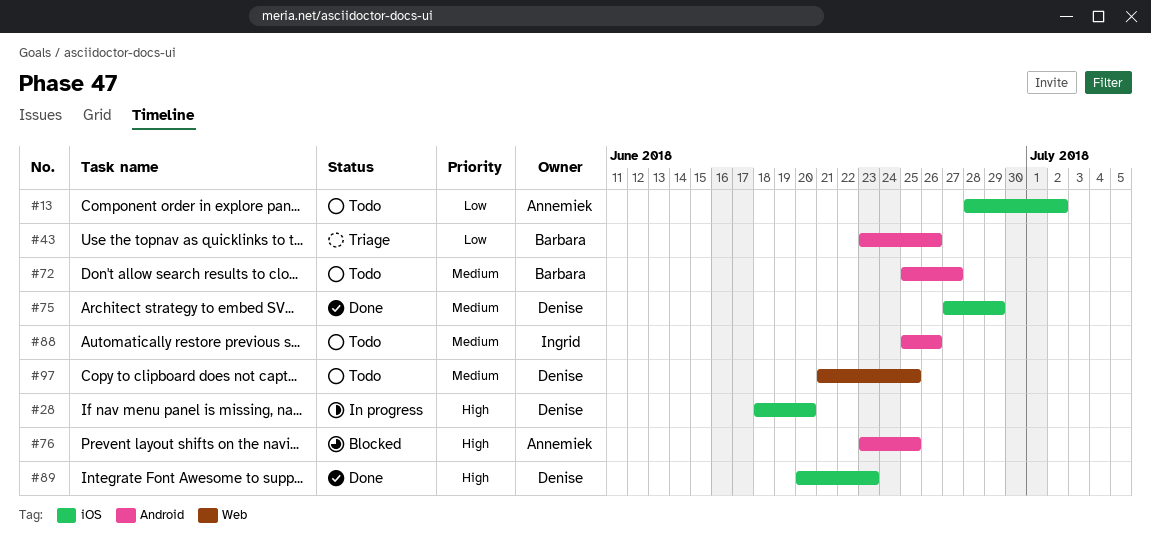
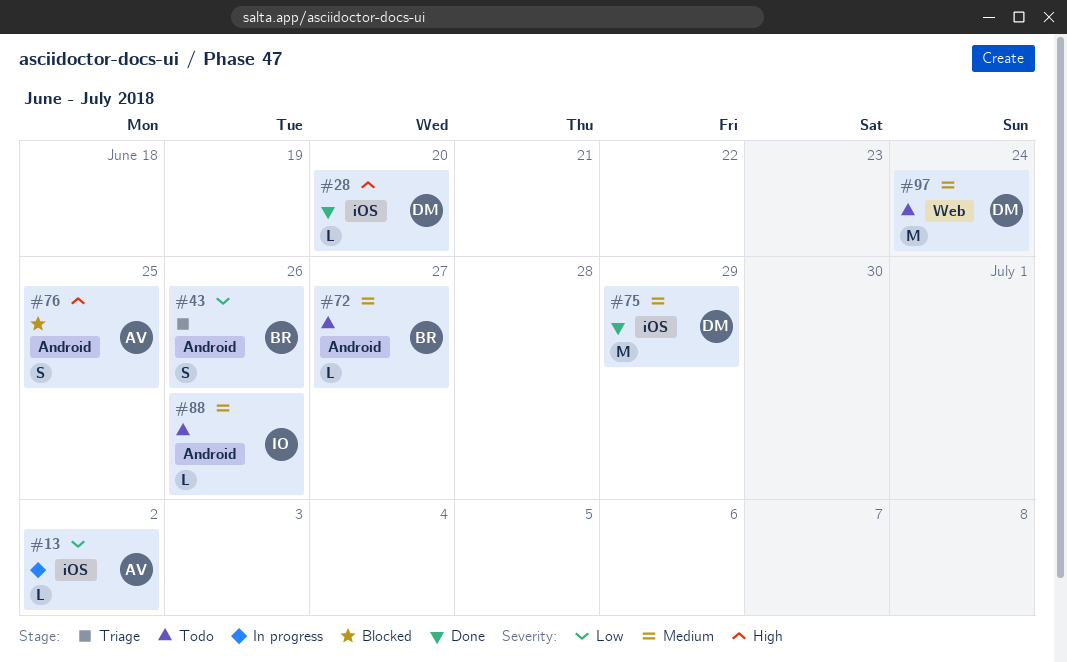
#13, status: Todo -> In progress
#28, status: In progress -> Done
#89: present -> none
#97, due: Jun 25 -> Jun 24

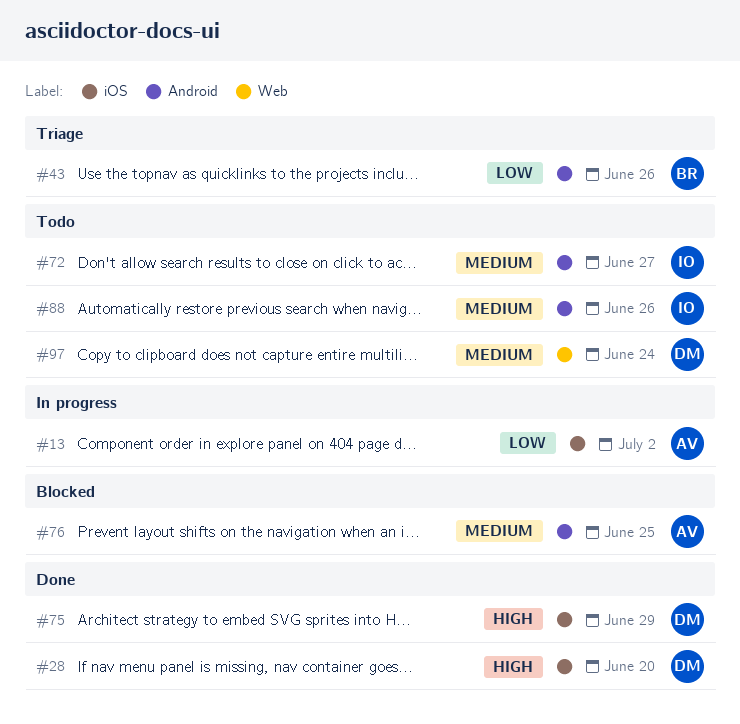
#72, owner: BR -> IO
#75, priority: Medium -> High
#76, priority: High -> Medium

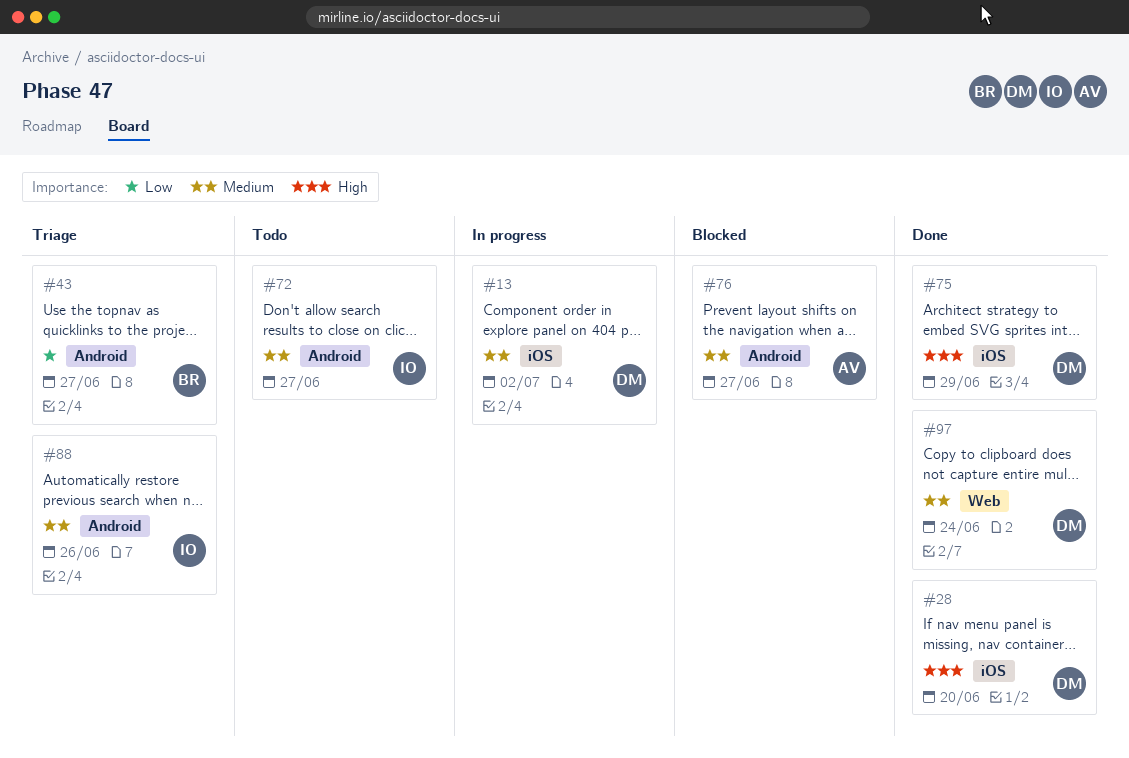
#13, owner: AV -> DM
#13, priority: Low -> Medium
#43, due: Jun 26 -> Jun 27
#76, due: Jun 25 -> Jun 27
#88, status: Todo -> Triage
#97, status: Todo -> Done

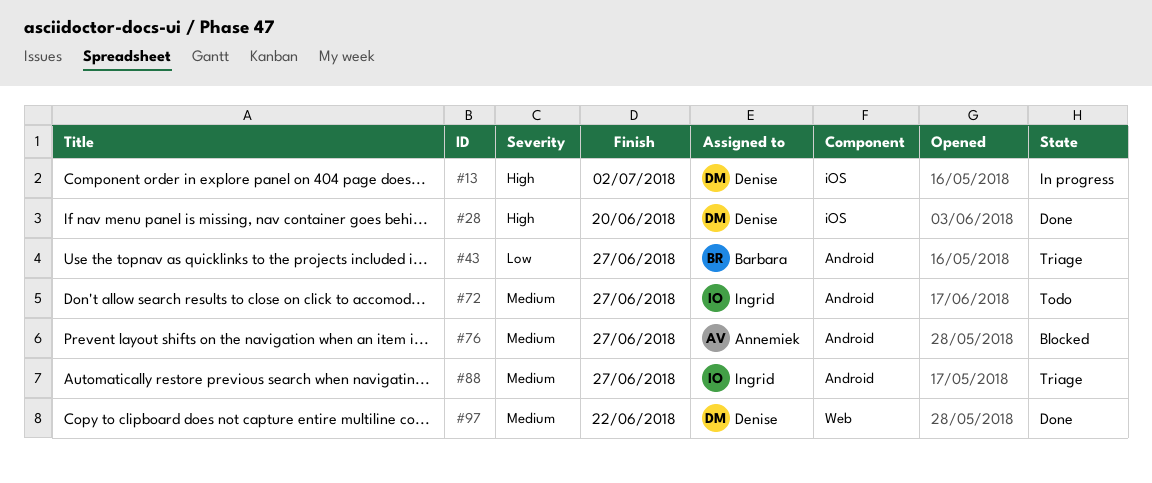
#13, priority: Medium -> High
#75: present -> none
#88, due: Jun 26 -> Jun 27
#97, due: Jun 24 -> Jun 22

